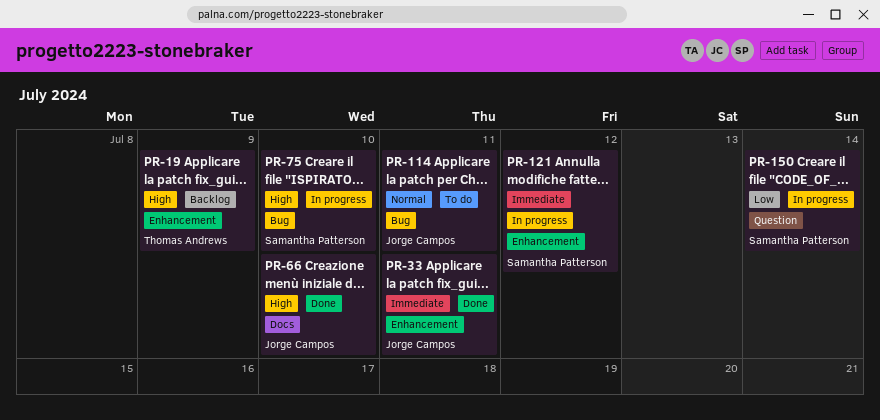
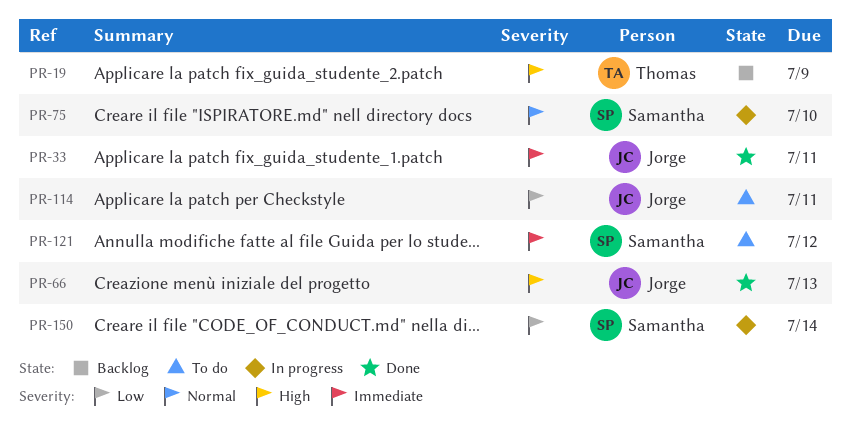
PR-66, due: Jul 10 -> Jul 13
PR-75, priority: High -> Normal
PR-114, priority: Normal -> Low
PR-121, status: In progress -> To do

